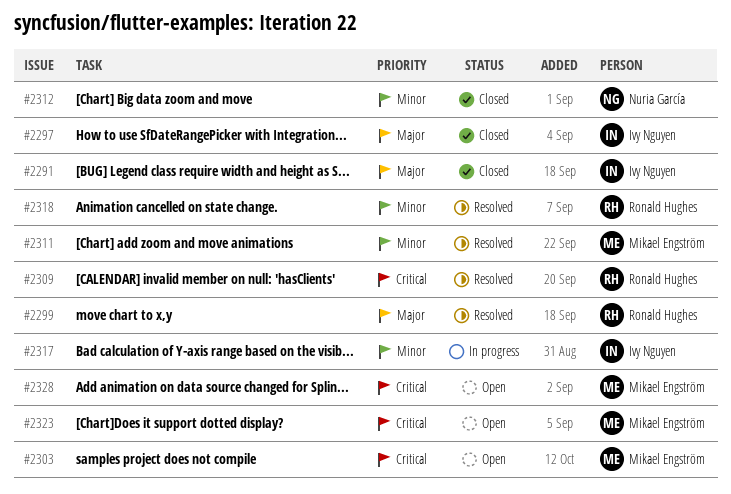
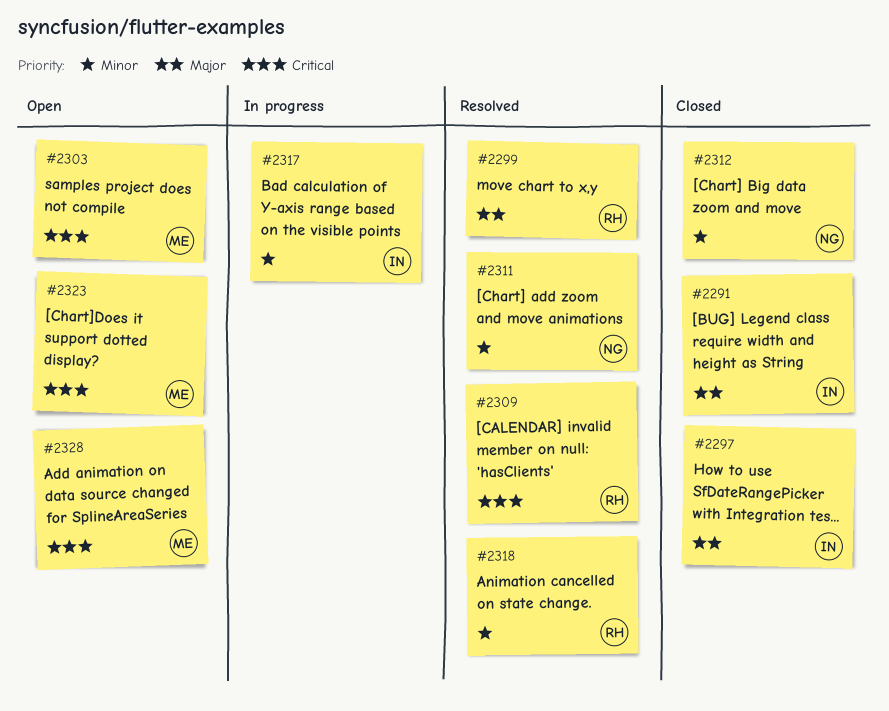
#2311, owner: Mikael Engström -> Nuria García

